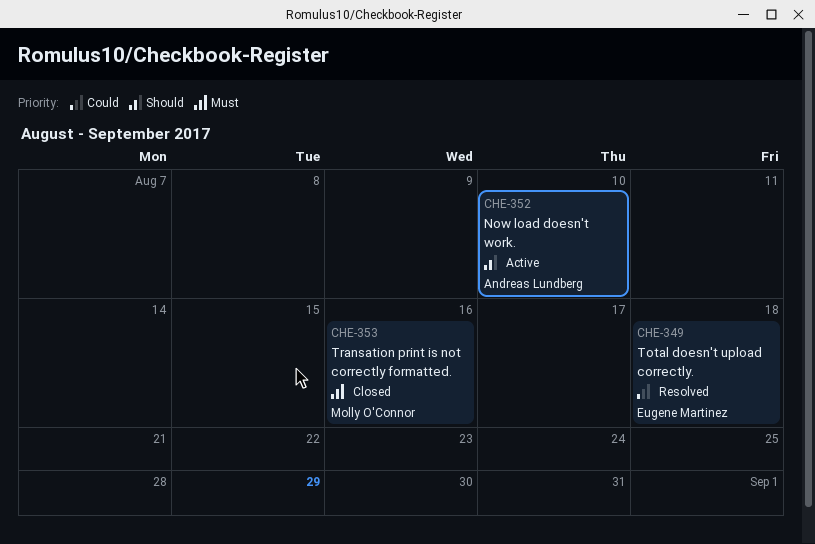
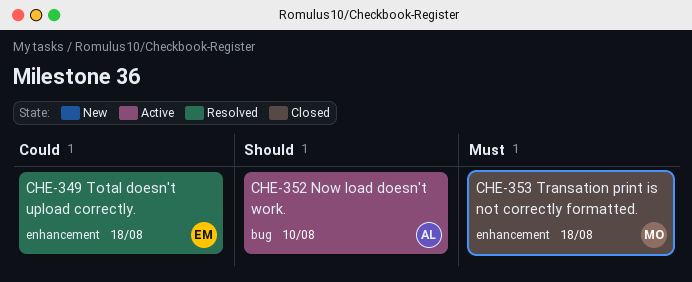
CHE-353, due: Aug 16 -> Aug 18

